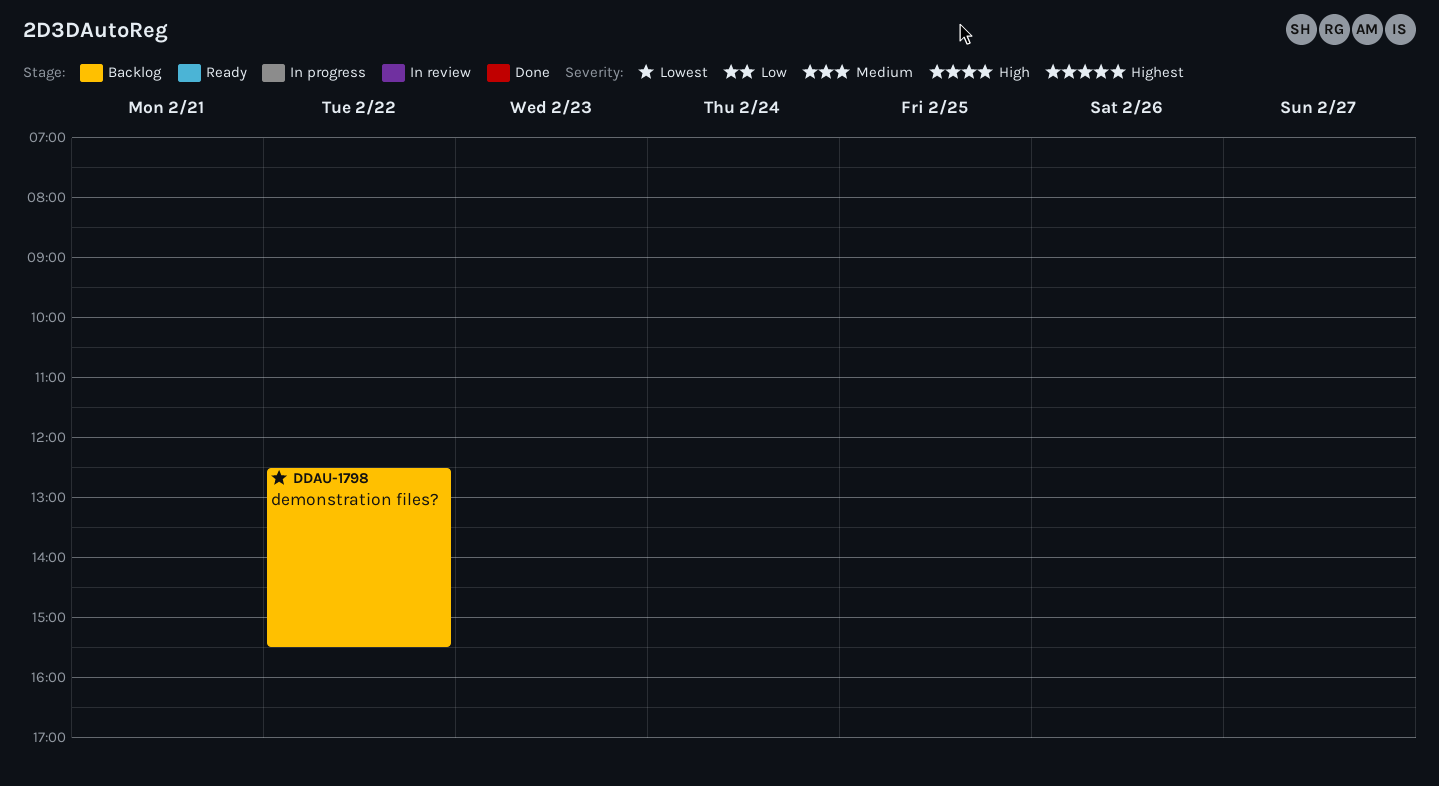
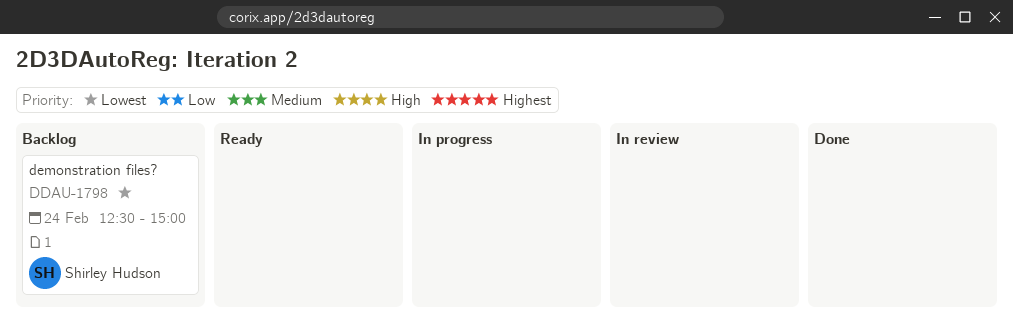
DDAU-1798, day: Feb 22 -> Feb 24
DDAU-1798, ends: 15:30 -> 15:00

